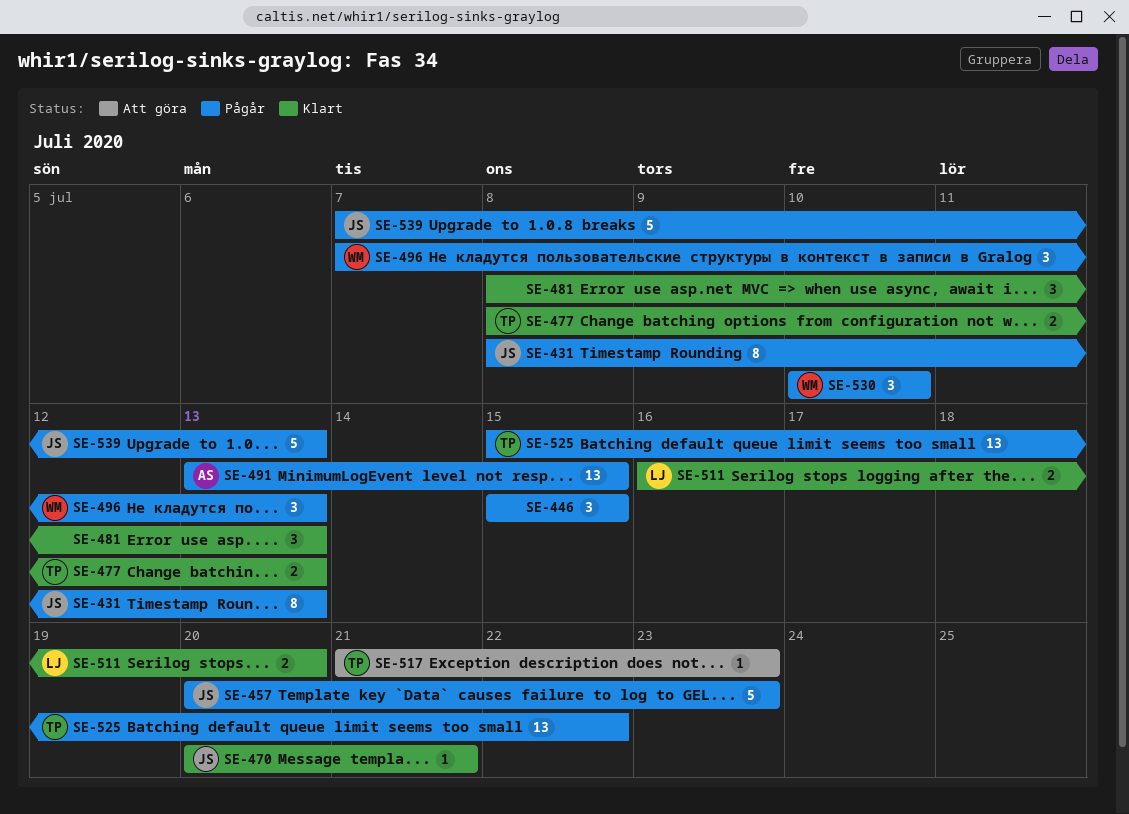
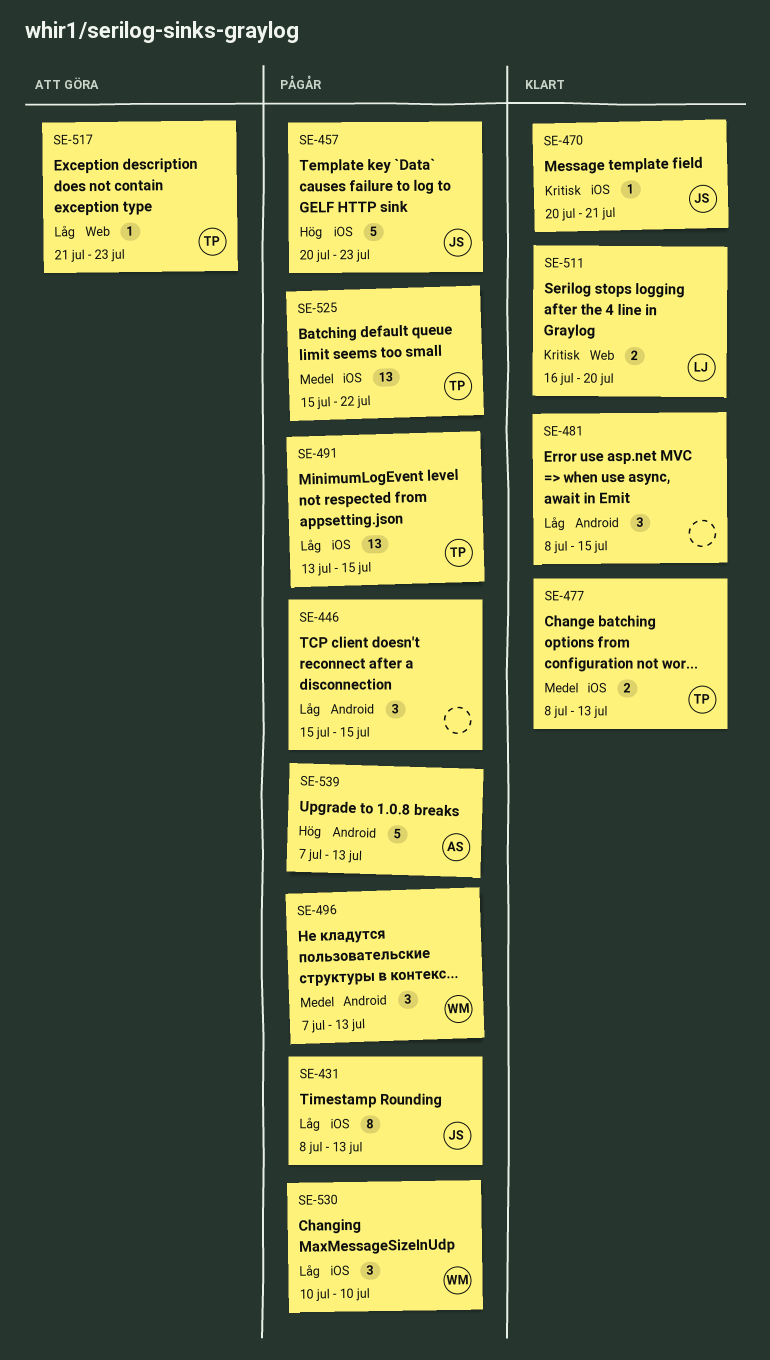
SE-481, due: Jul 13 -> Jul 15
SE-491, owner: AS -> TP
SE-539, owner: JS -> AS

